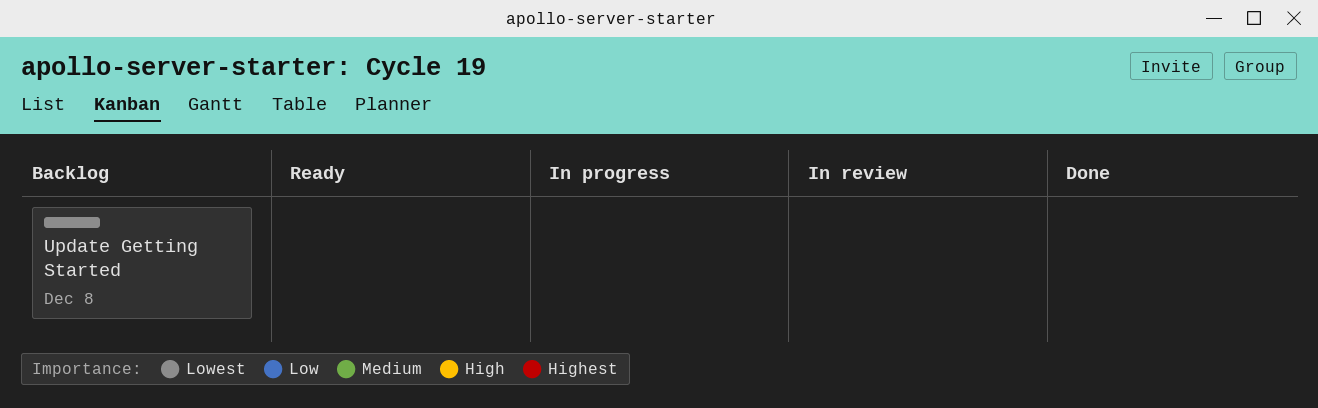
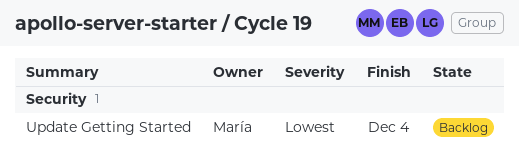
Update Getting Started, due: Dec 8 -> Dec 4

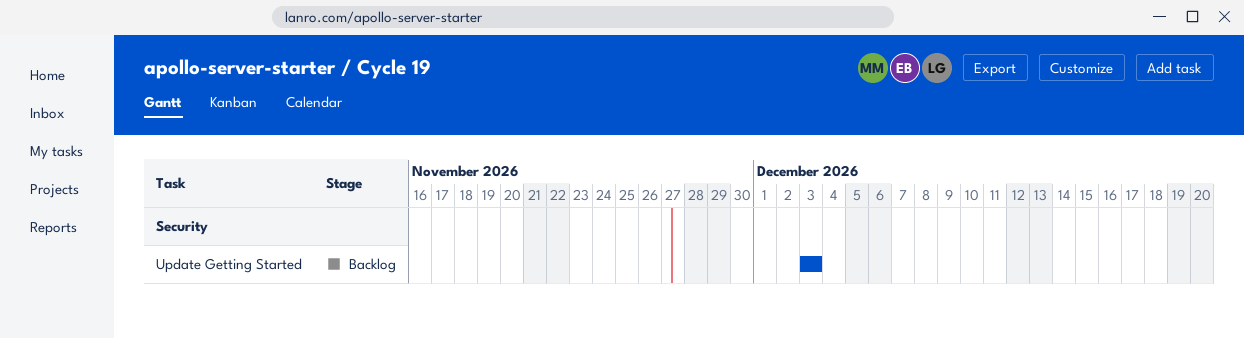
Update Getting Started, due: Dec 4 -> Dec 3

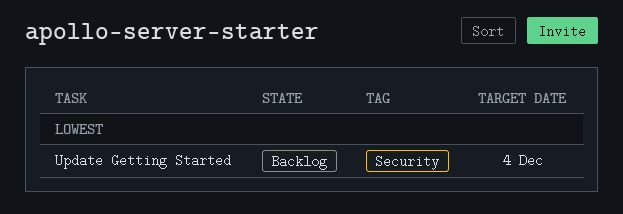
Update Getting Started, due: Dec 3 -> Dec 4

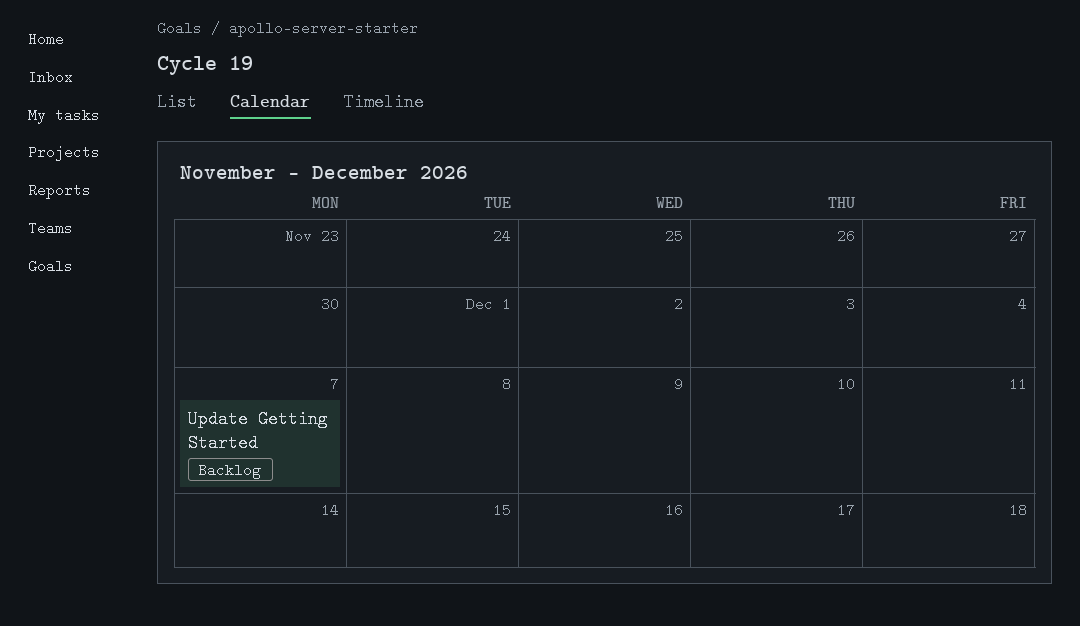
Update Getting Started, due: Dec 4 -> Dec 7

